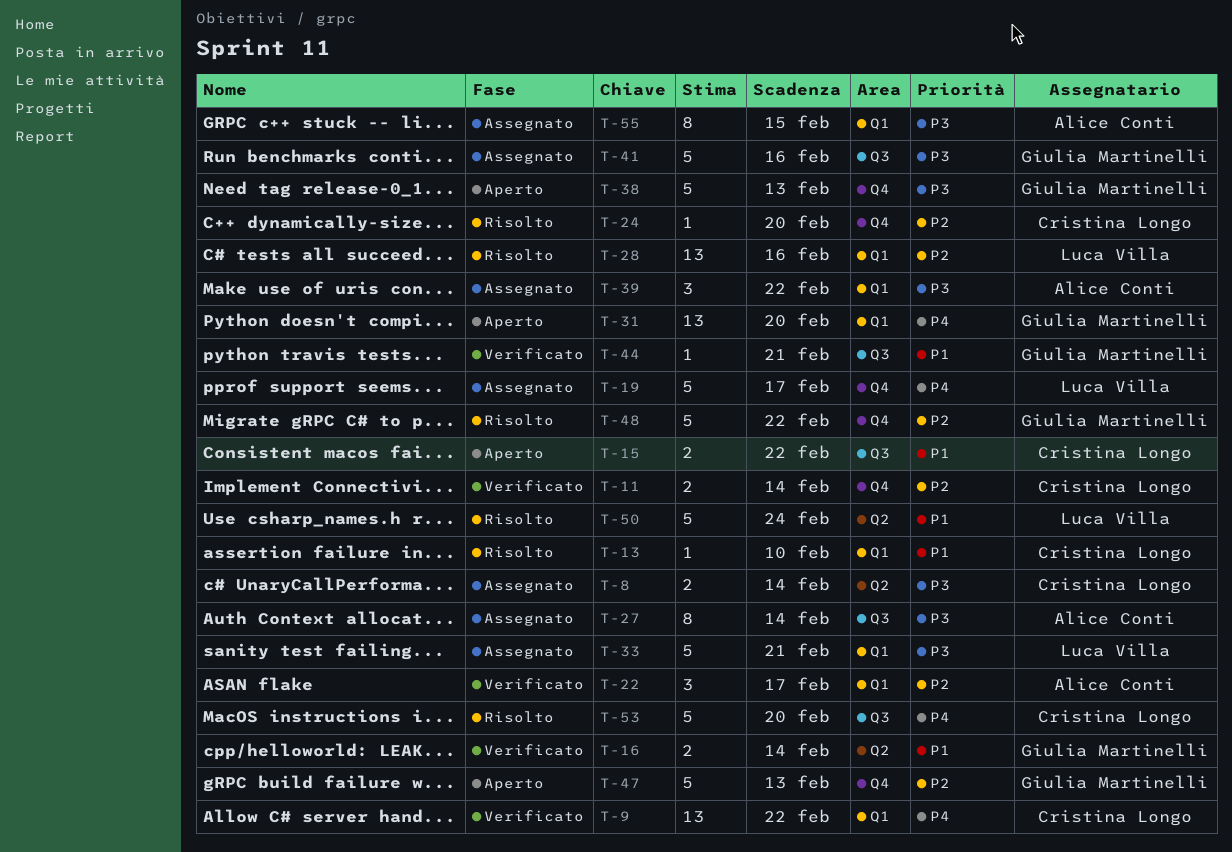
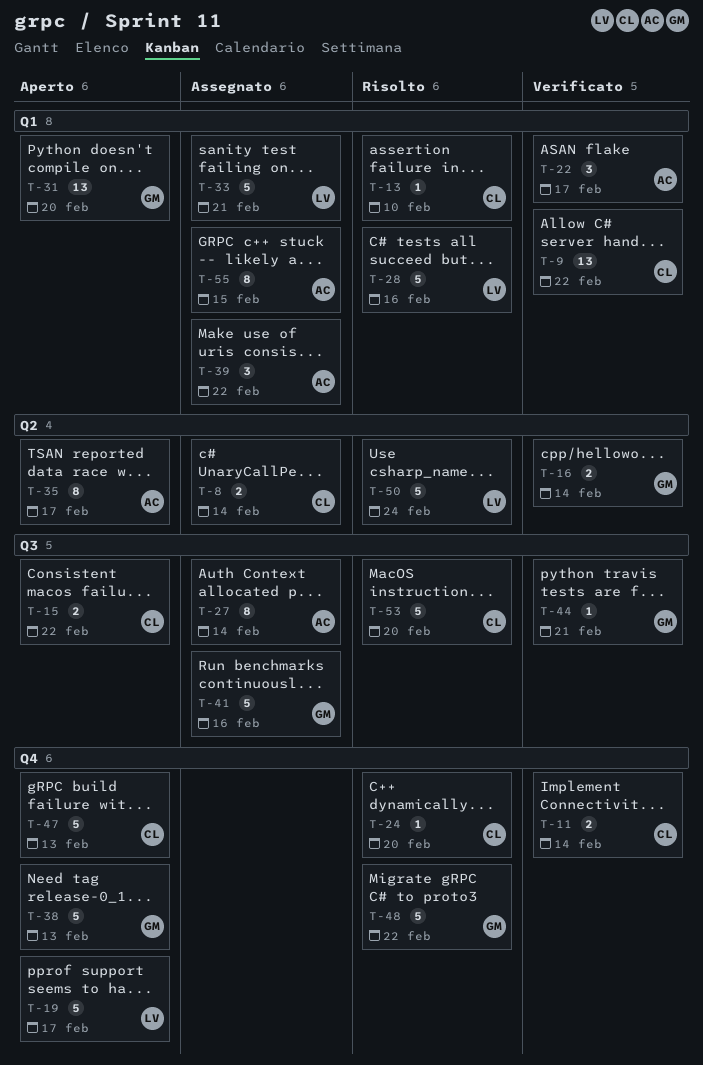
T-19, status: Assegnato -> Aperto
T-28, estimate: 13 -> 5
T-35: none -> present
T-47, owner: Giulia Martinelli -> Cristina Longo

